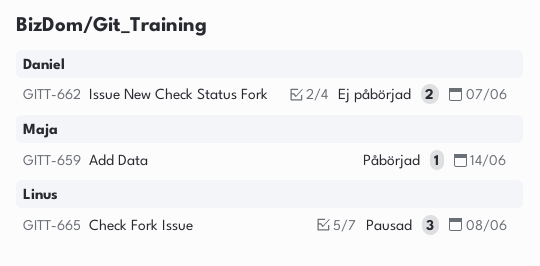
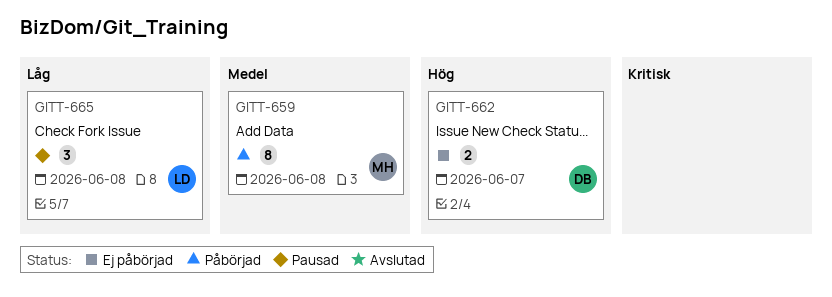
GITT-659, estimate: 1 -> 8
GITT-659, due: Jun 14 -> Jun 8

